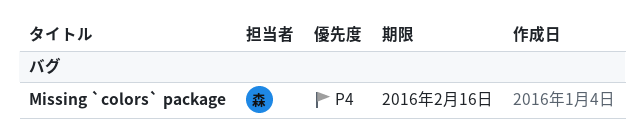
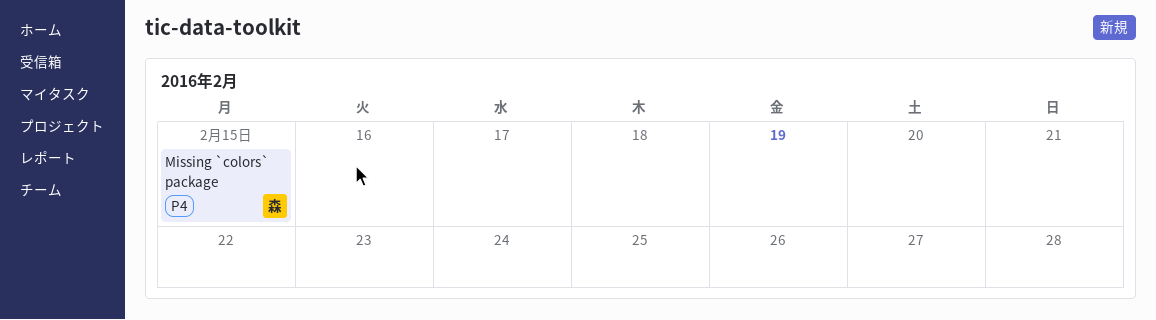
Missing `colors` package, due: Feb 16 -> Feb 15

